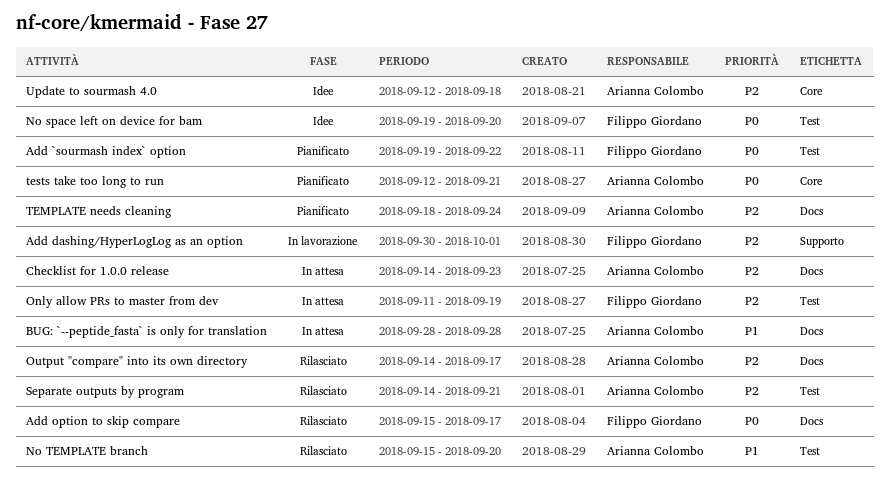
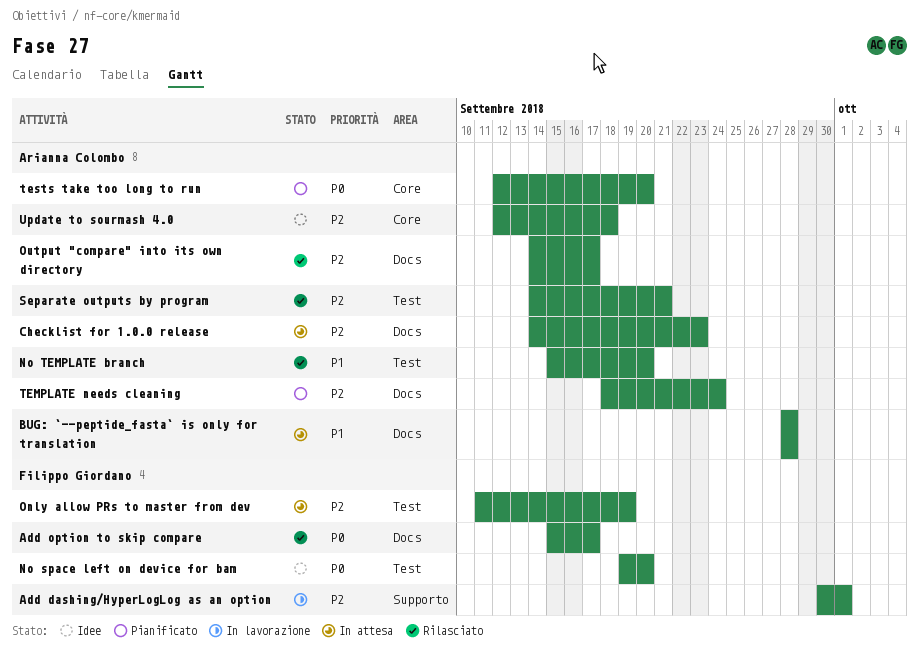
Add `sourmash index` option: present -> none
tests take too long to run, due: Sep 21 -> Sep 20

